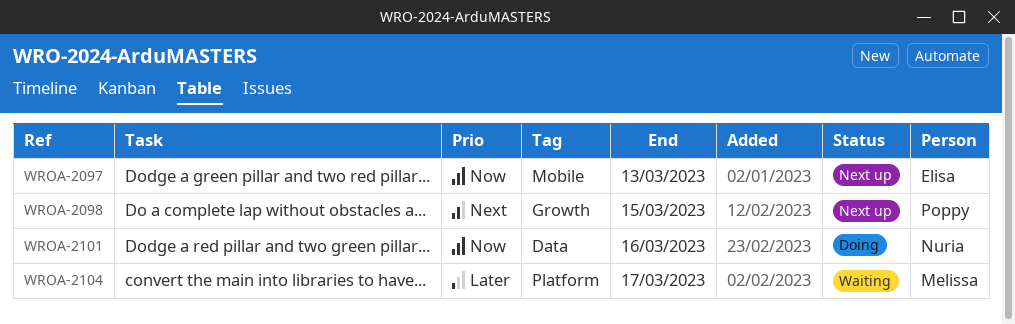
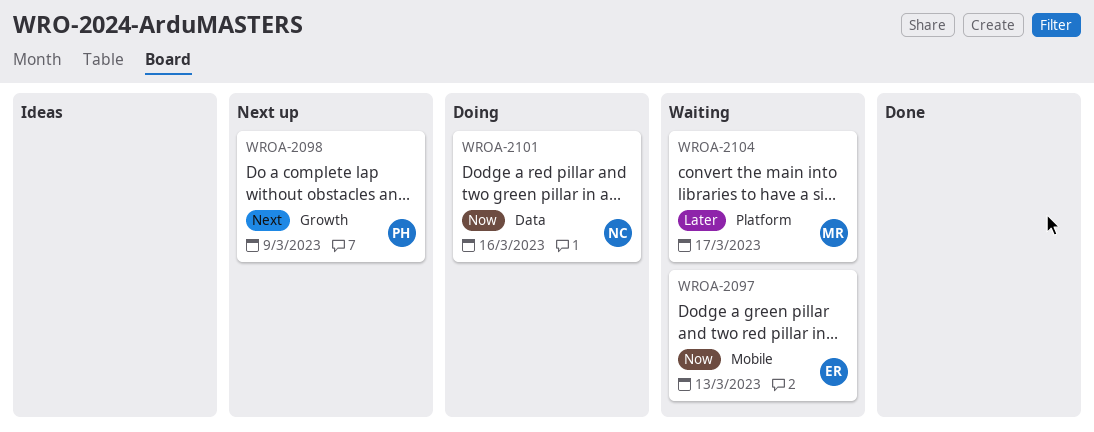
WROA-2097, status: Next up -> Waiting
WROA-2098, due: Mar 15 -> Mar 9

